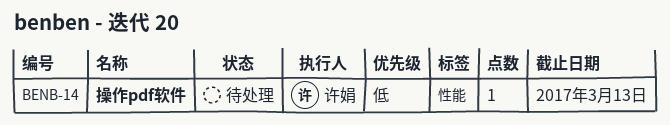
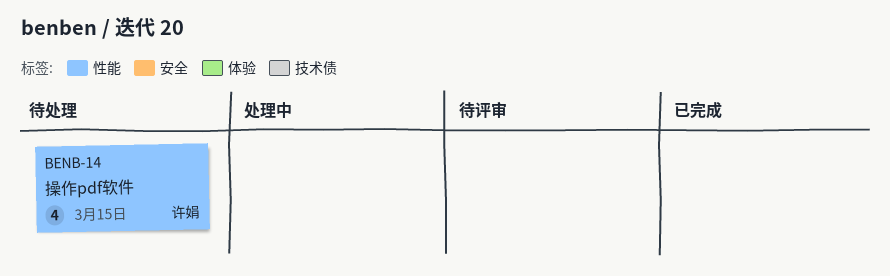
BENB-14, estimate: 1 -> 4
BENB-14, due: Mar 13 -> Mar 15

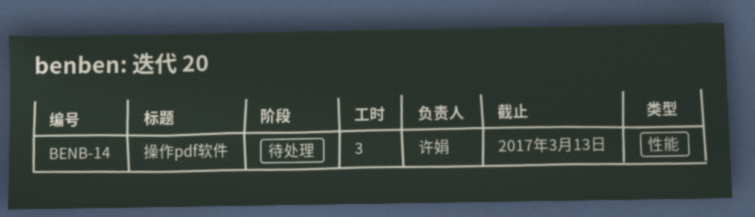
BENB-14, estimate: 4 -> 3
BENB-14, due: Mar 15 -> Mar 13

